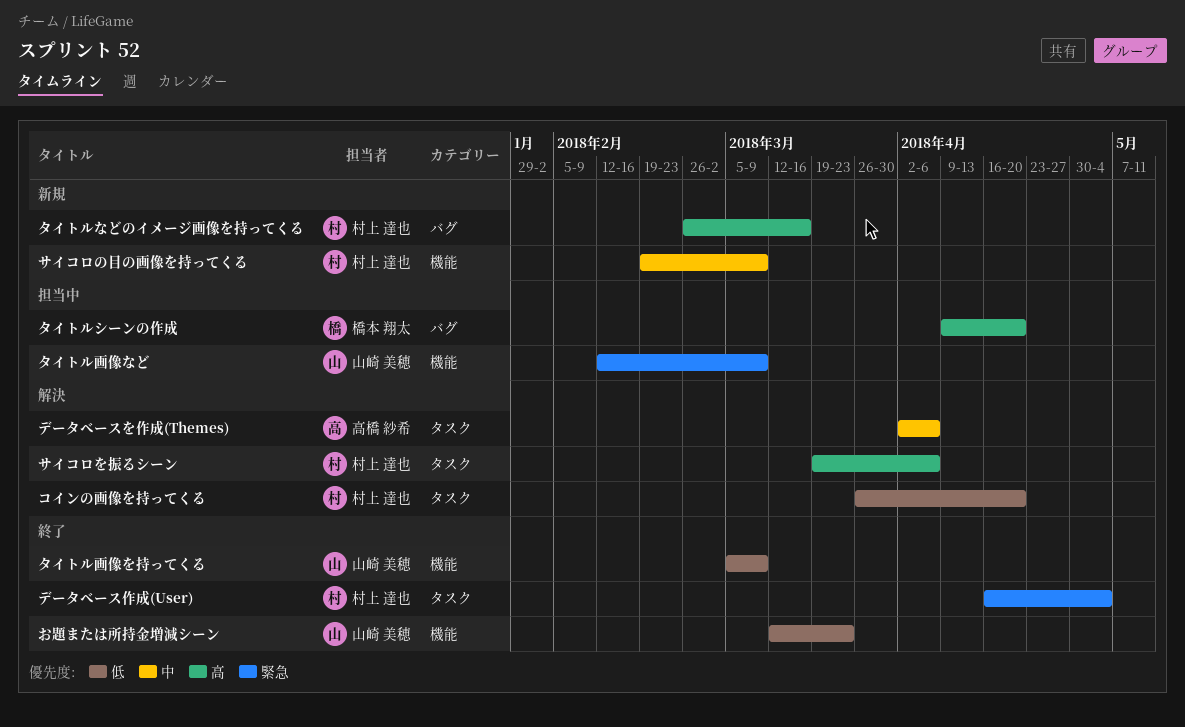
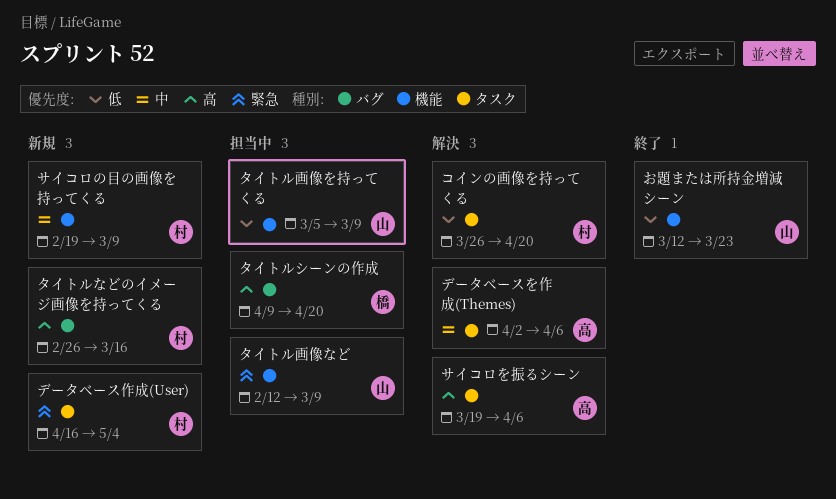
サイコロを振るシーン, owner: 村上 達也 -> 高橋 紗希
タイトル画像を持ってくる, status: 終了 -> 担当中
データベース作成(User), status: 終了 -> 新規

